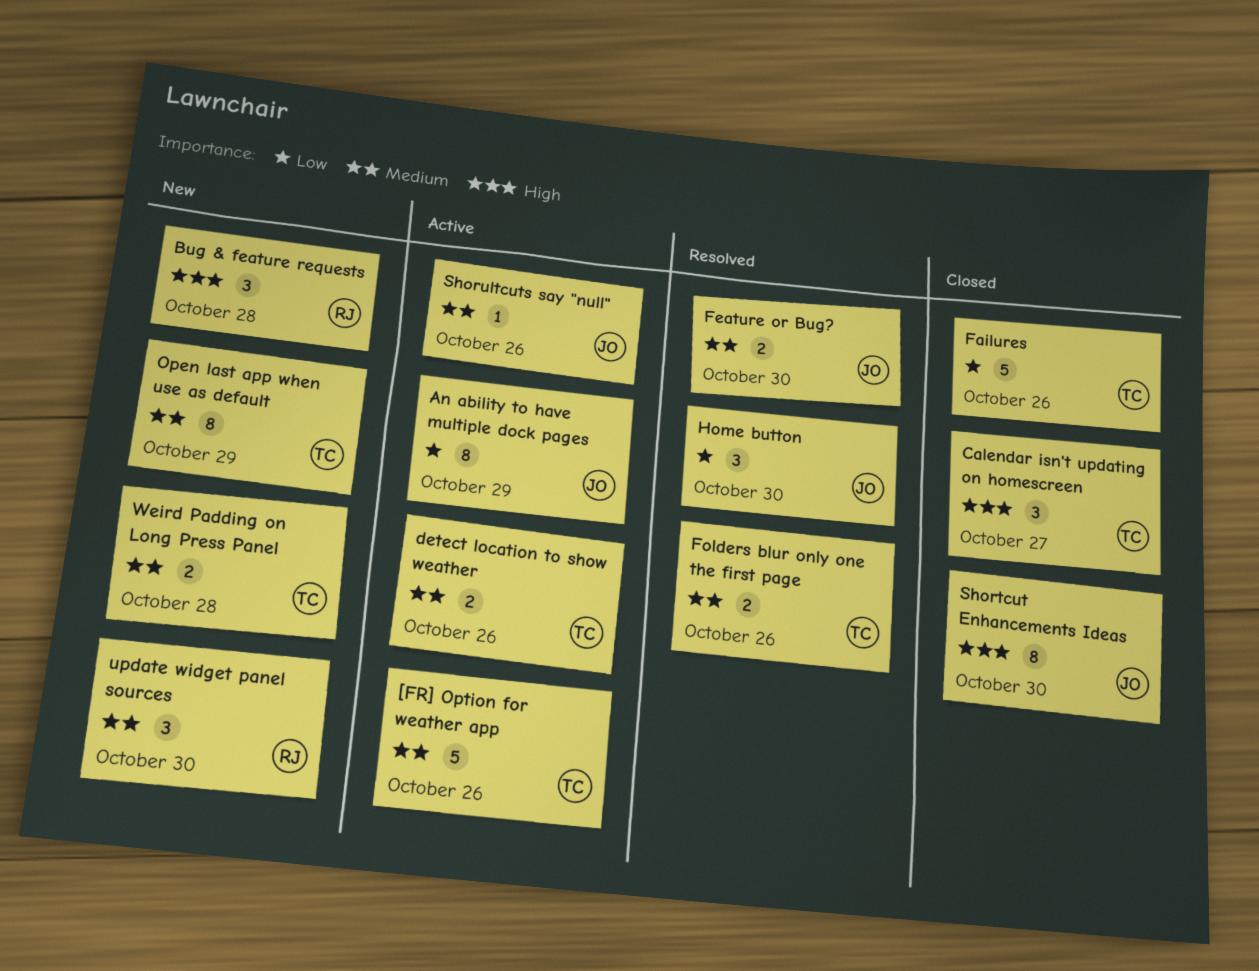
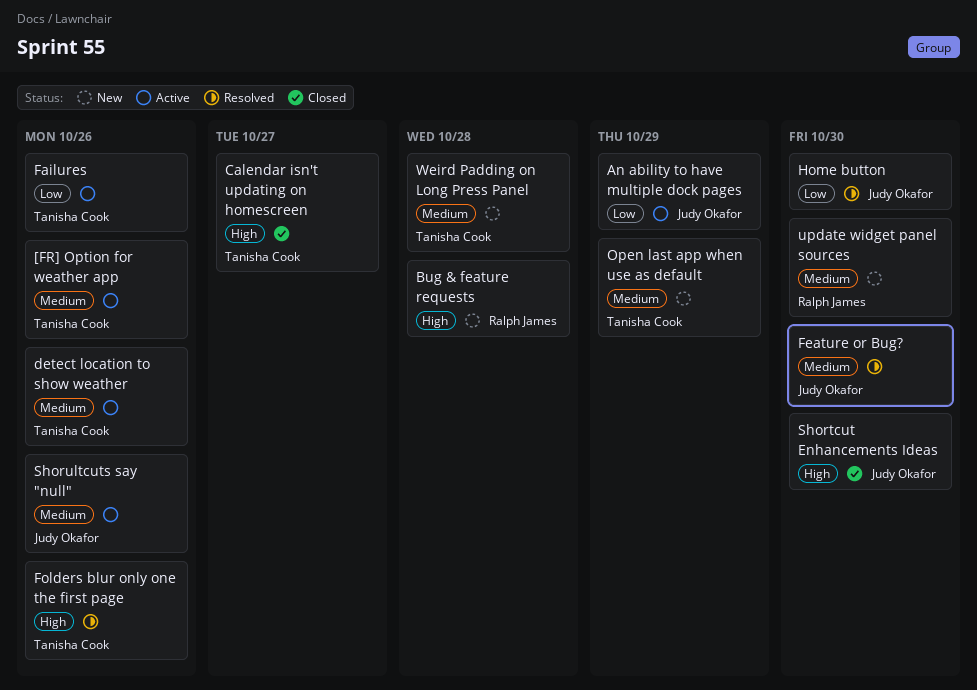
Failures, status: Closed -> Active
Folders blur only one the first page, priority: Medium -> High

